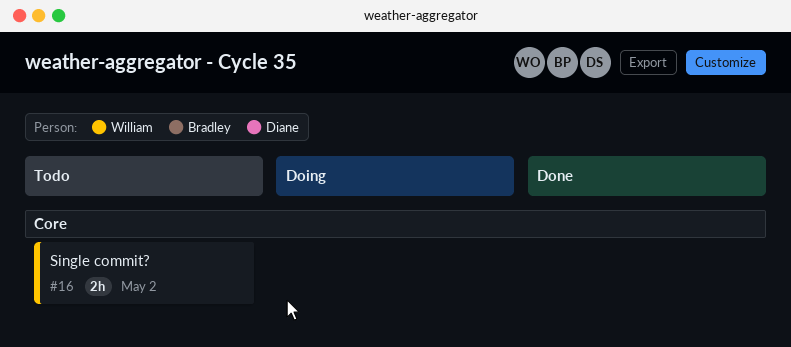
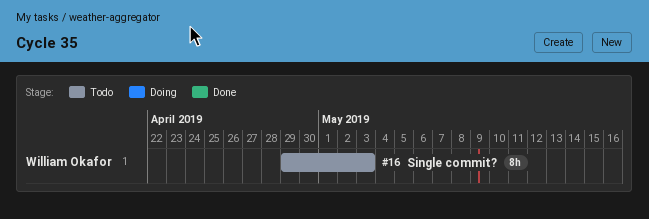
#16, estimate: 2h -> 8h
#16, due: May 2 -> May 3

